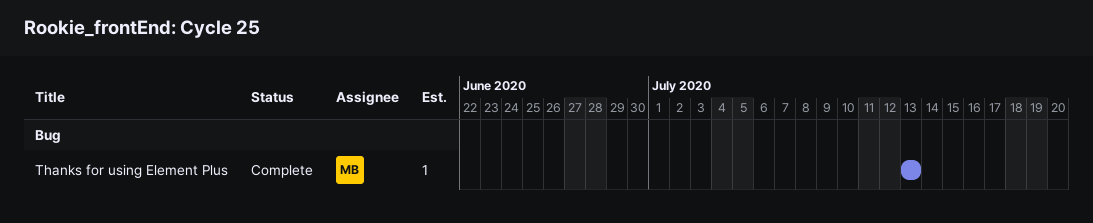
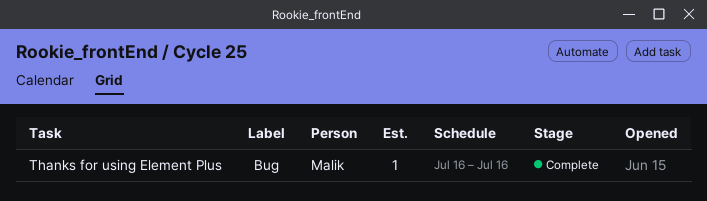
Thanks for using Element Plus, start: Jul 13 -> Jul 16
Thanks for using Element Plus, due: Jul 13 -> Jul 16

